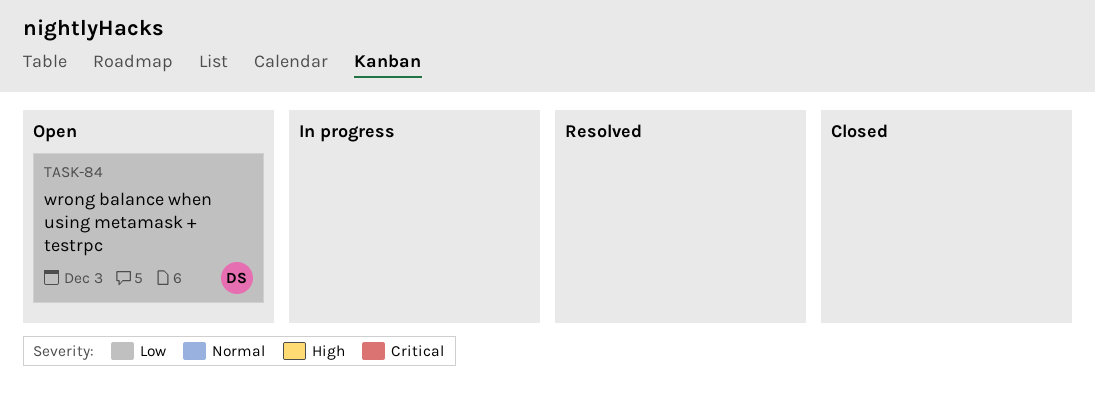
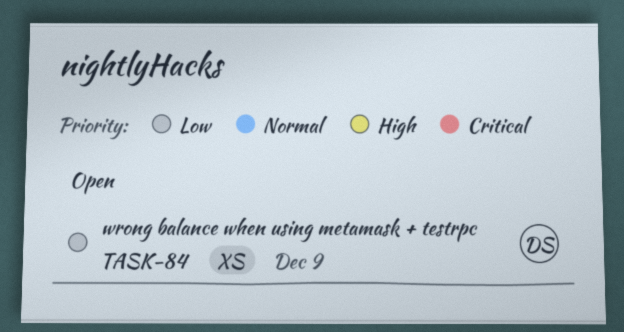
TASK-84, due: Dec 3 -> Dec 9

